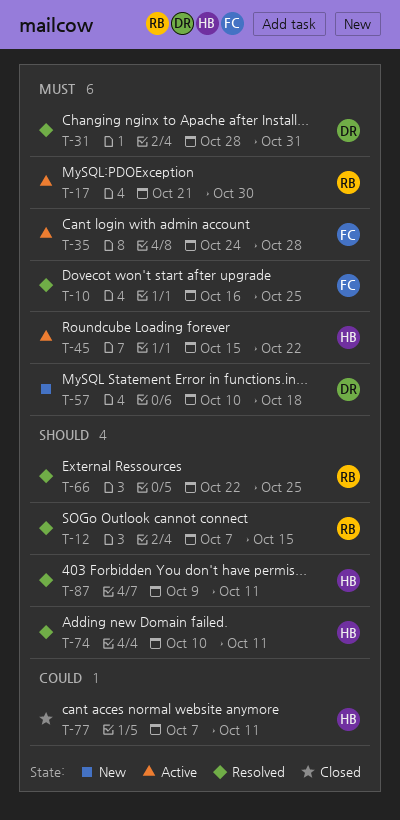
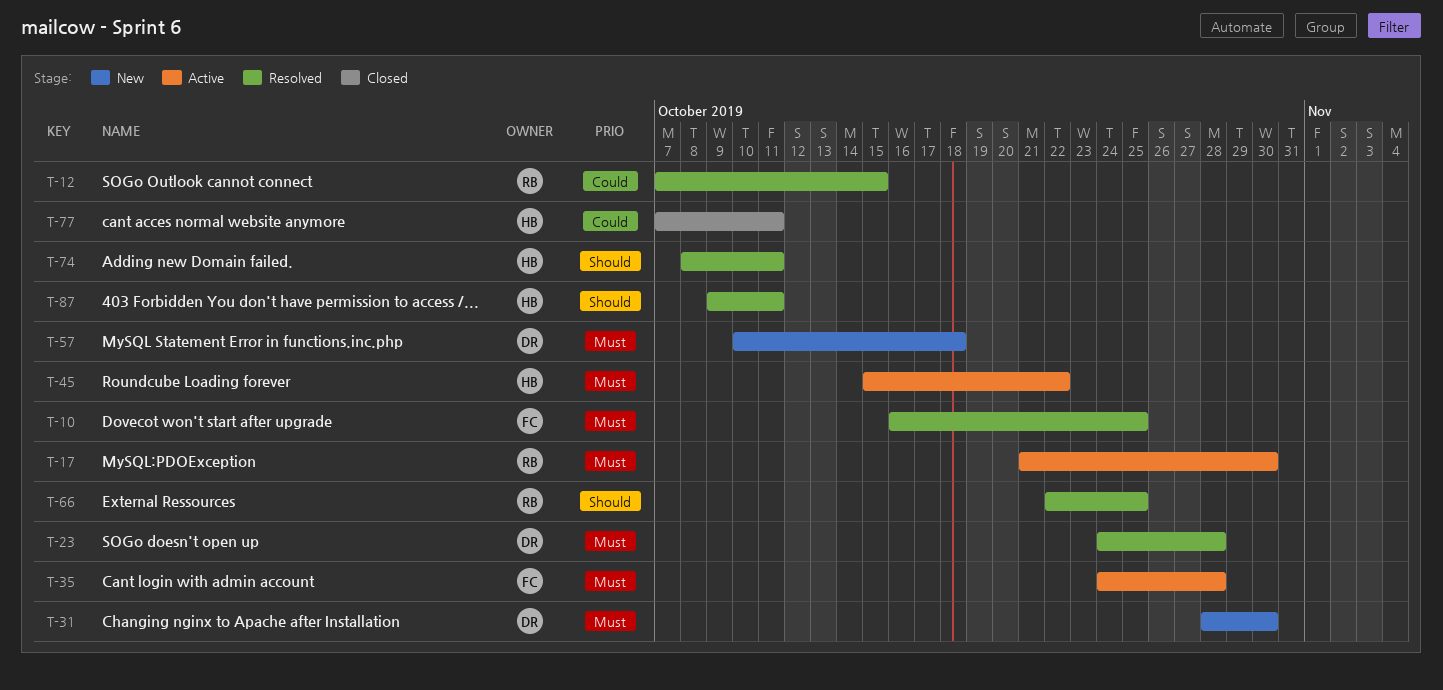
T-12, priority: Should -> Could
T-23: none -> present
T-31, status: Resolved -> New
T-31, due: Oct 31 -> Oct 30
T-74, start: Oct 10 -> Oct 8

